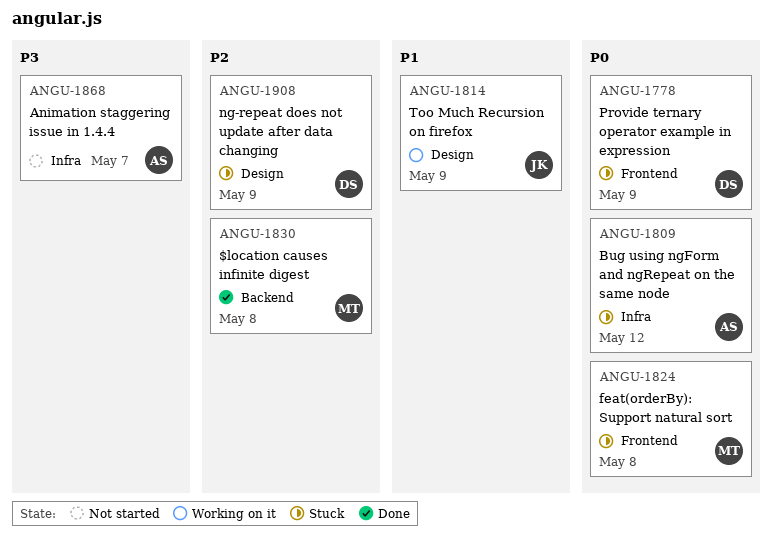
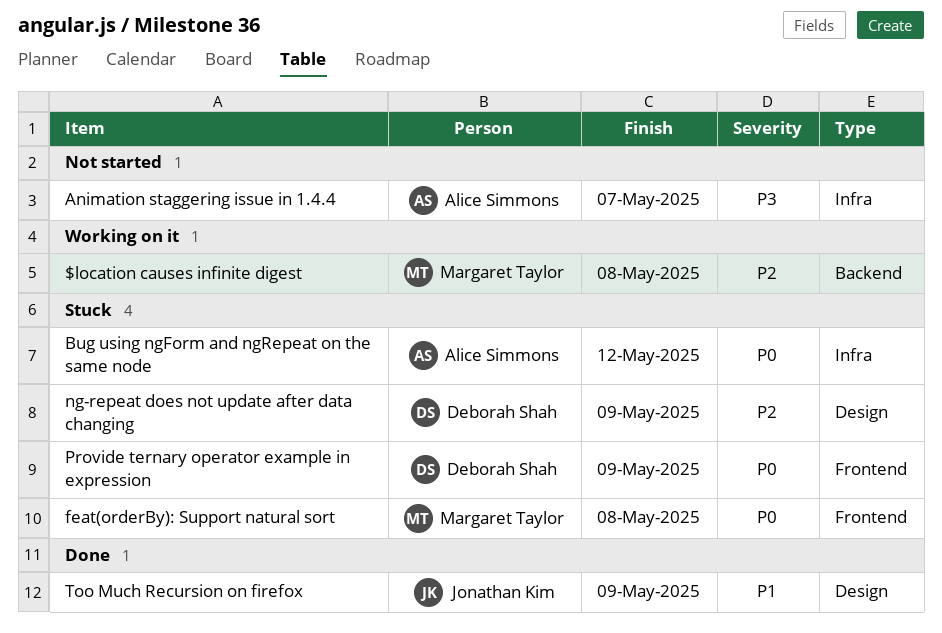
$location causes infinite digest, status: Done -> Working on it
Too Much Recursion on firefox, status: Working on it -> Done

